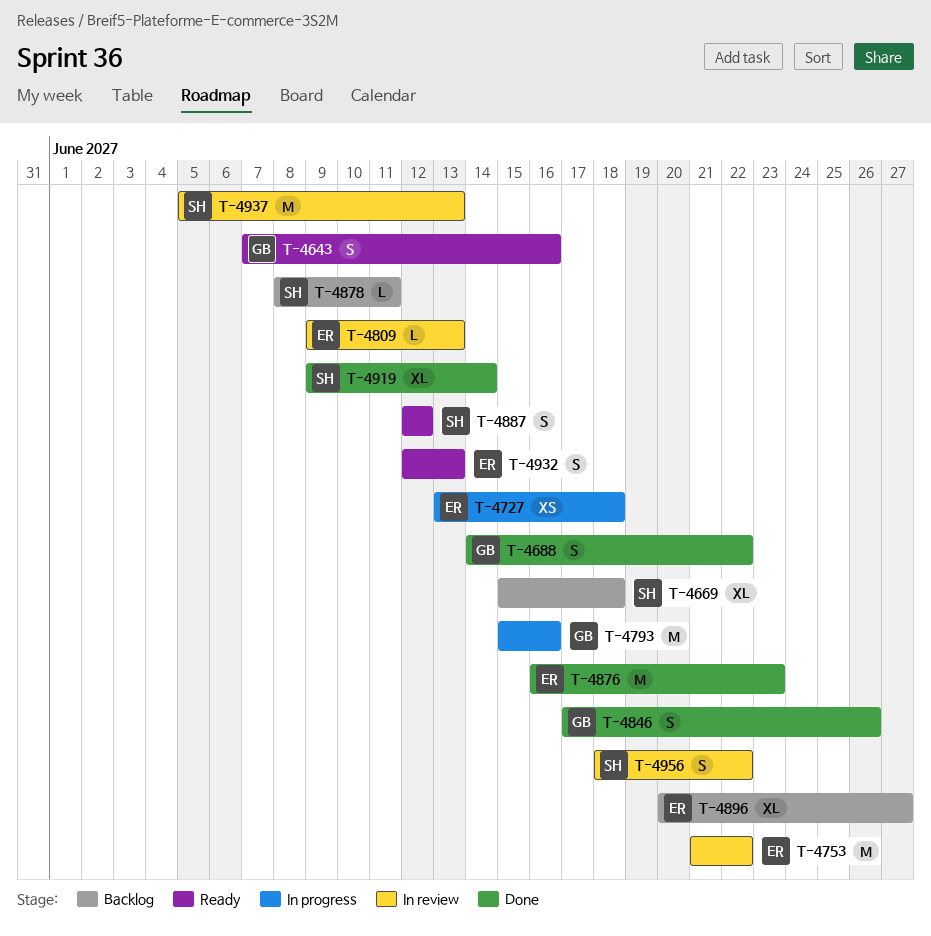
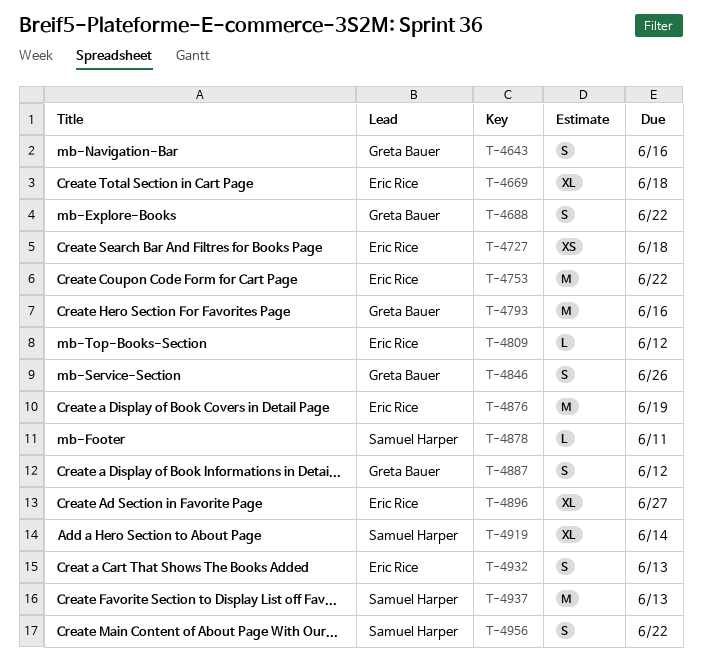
T-4669, owner: Samuel Harper -> Eric Rice
T-4809, due: Jun 13 -> Jun 12
T-4876, due: Jun 23 -> Jun 19
T-4887, owner: Samuel Harper -> Greta Bauer

